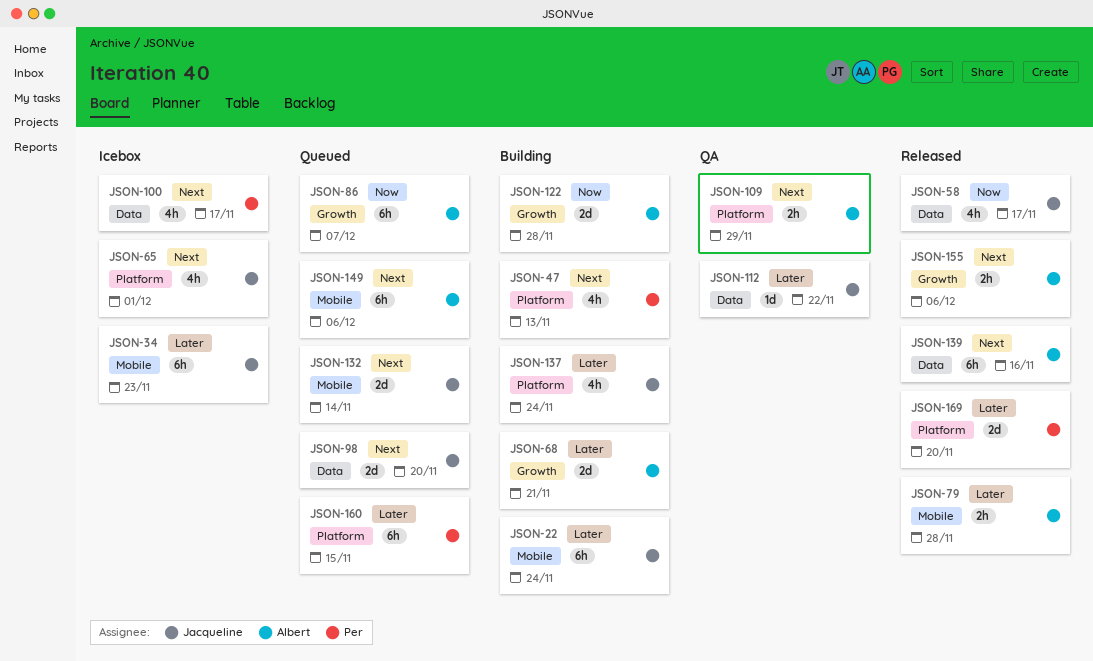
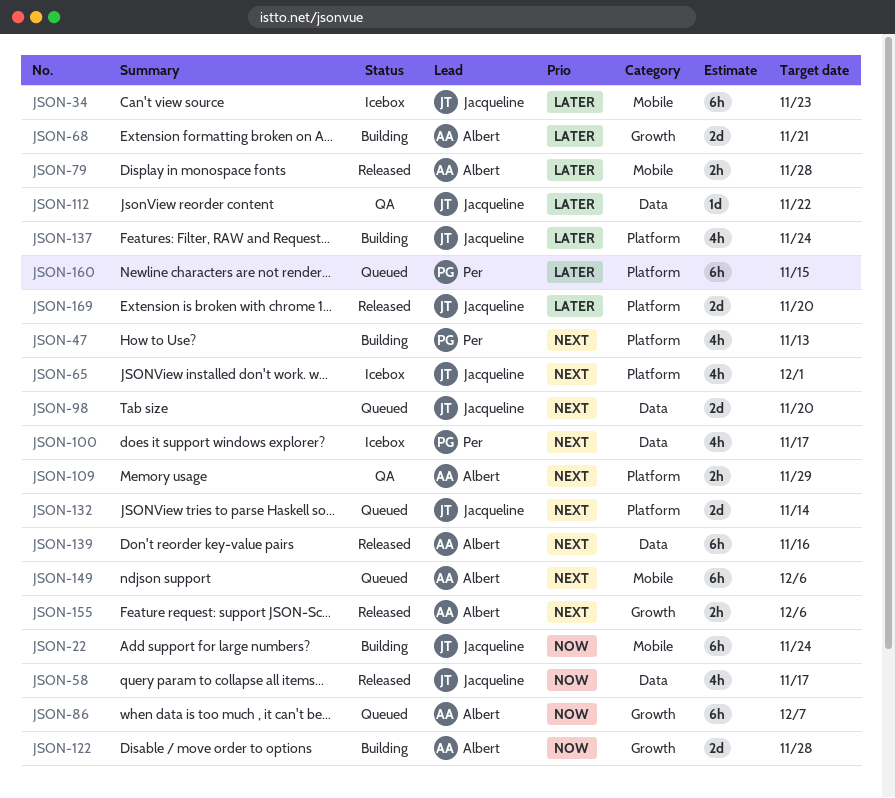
JSON-22, priority: Later -> Now
JSON-132, label: Mobile -> Platform
JSON-169, owner: Per -> Jacqueline

